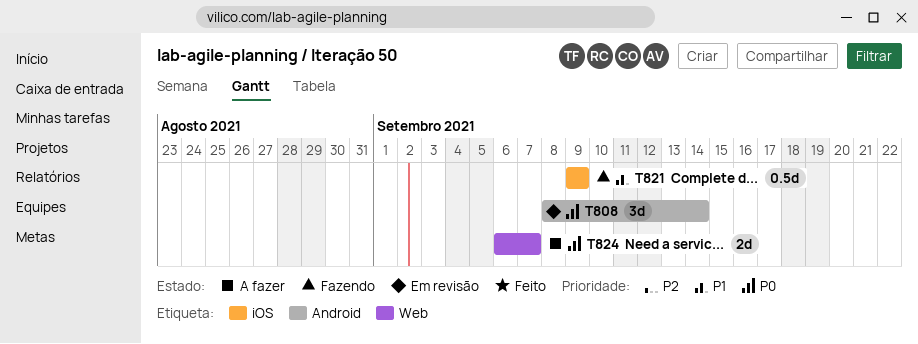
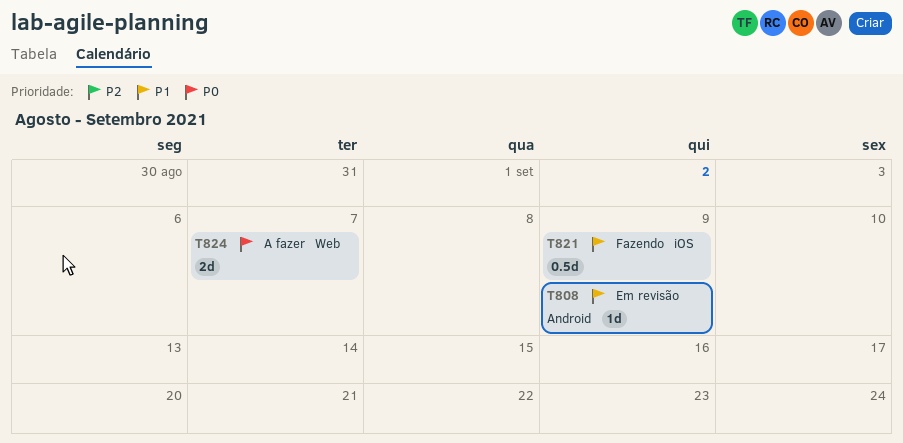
T808, priority: P0 -> P1
T808, estimate: 3d -> 1d
T808, due: Sep 14 -> Sep 9

